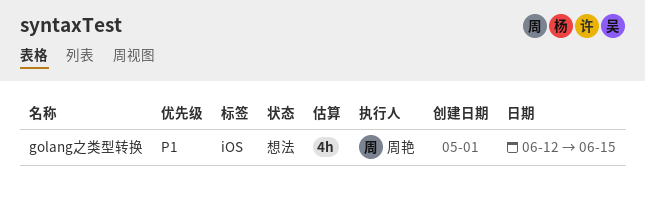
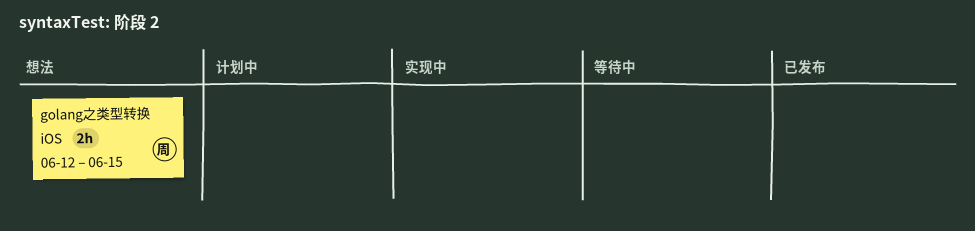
golang之类型转换, estimate: 4h -> 2h

